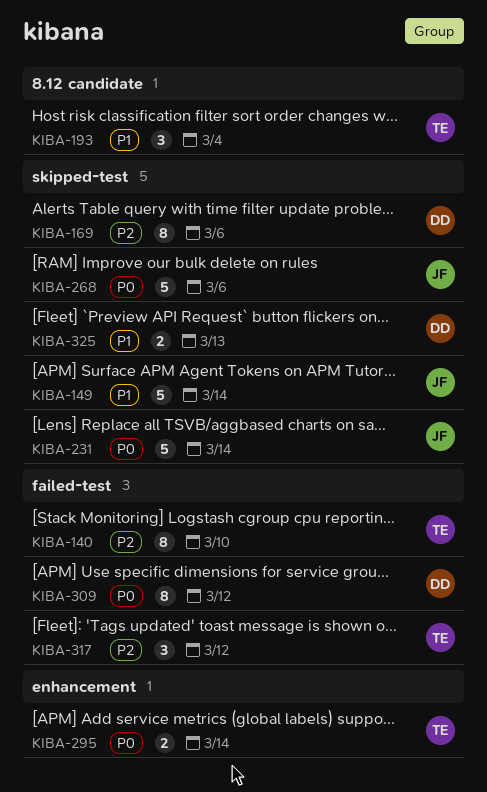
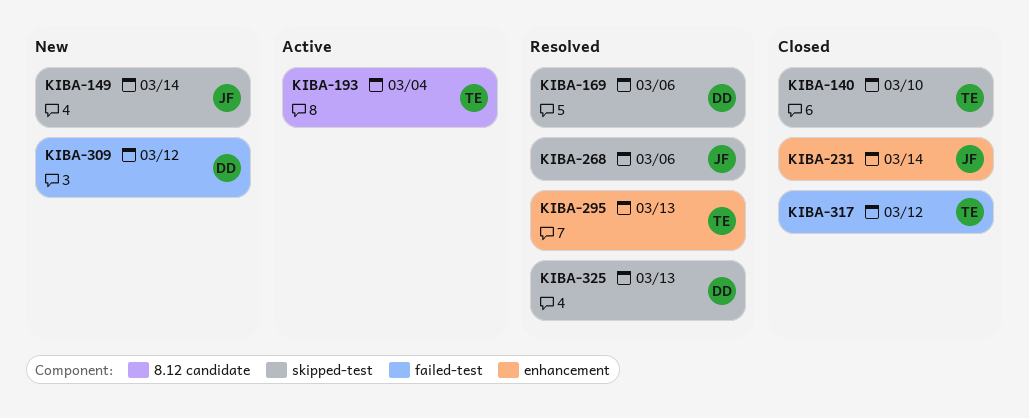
KIBA-140, label: failed-test -> skipped-test
KIBA-231, label: skipped-test -> enhancement
KIBA-295, due: Mar 14 -> Mar 13

